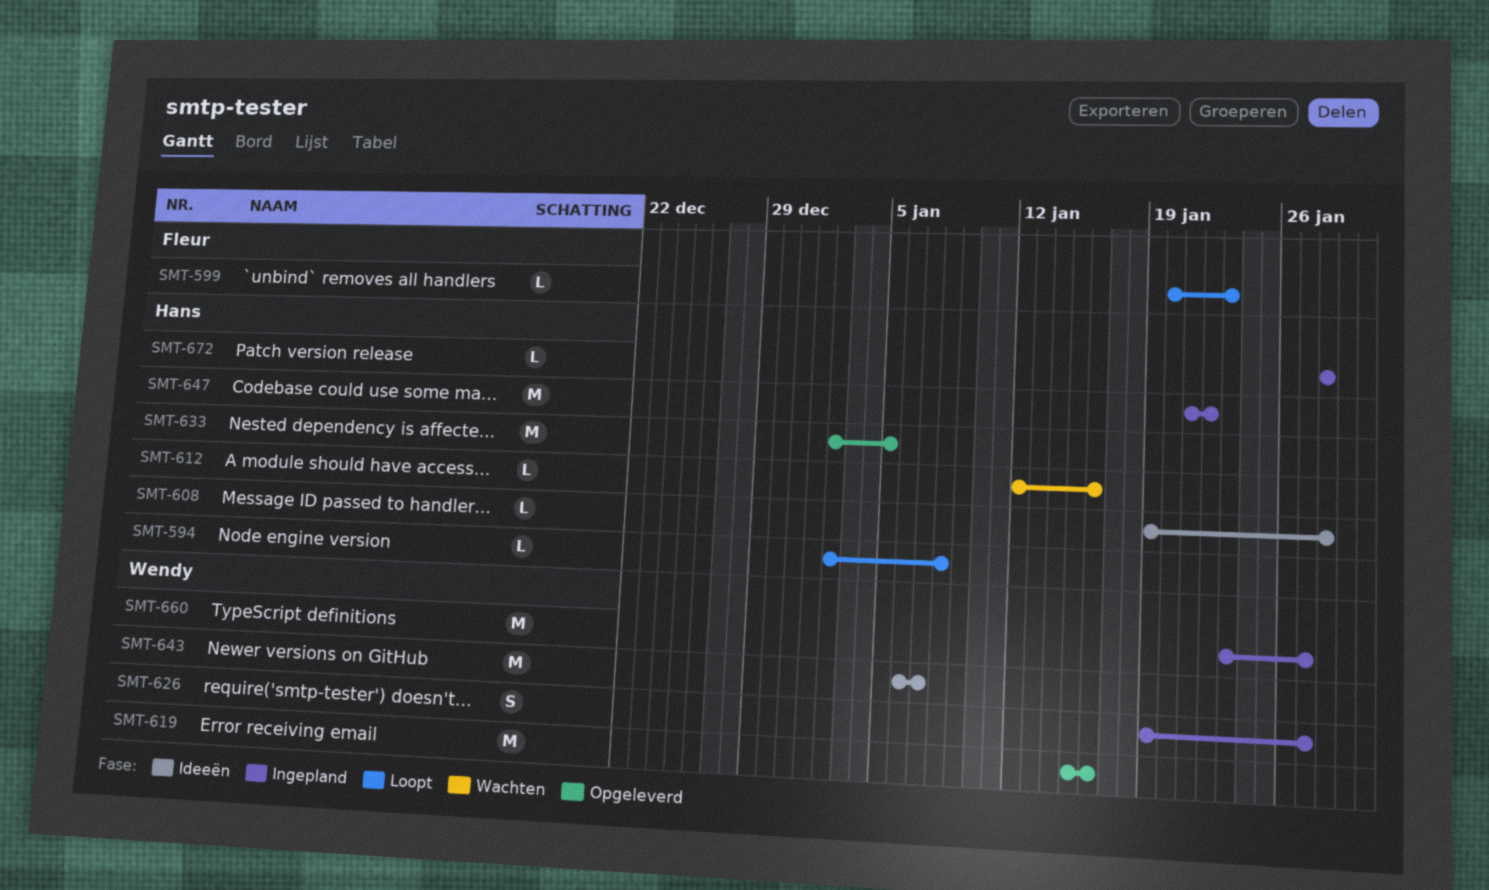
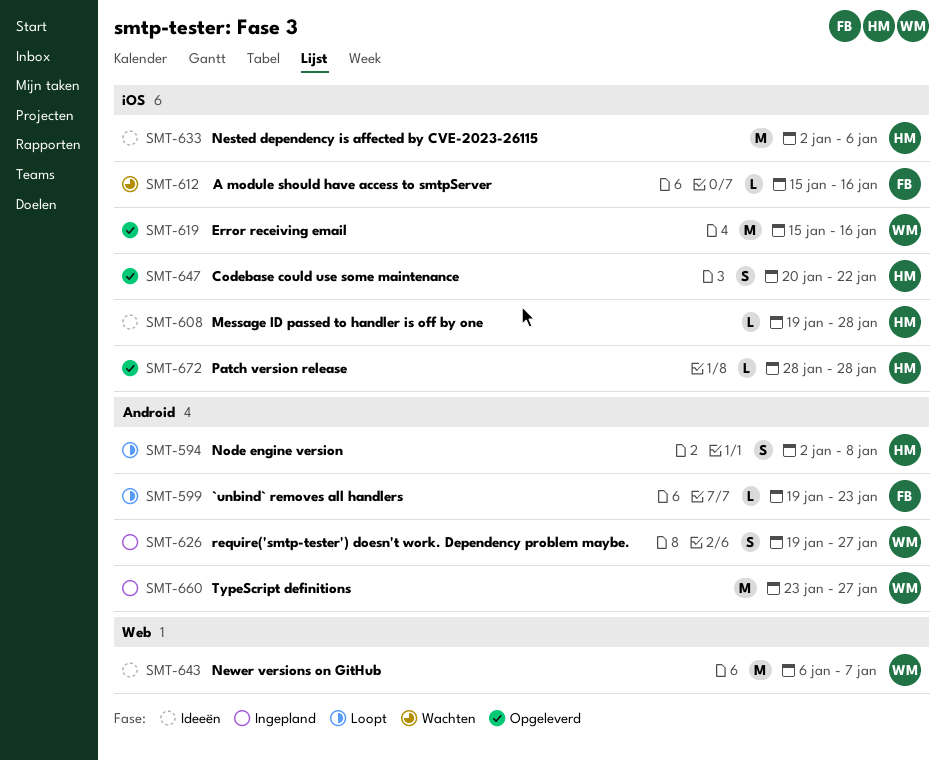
SMT-594, estimate: L -> S
SMT-599, start: Jan 20 -> Jan 19
SMT-612, owner: Hans -> Fleur
SMT-612, start: Jan 12 -> Jan 15
SMT-633, status: Opgeleverd -> Ideeën
SMT-633, due: Jan 5 -> Jan 6
SMT-647, status: Ingepland -> Opgeleverd
SMT-647, estimate: M -> S
SMT-647, start: Jan 21 -> Jan 20
SMT-672, status: Ingepland -> Opgeleverd

